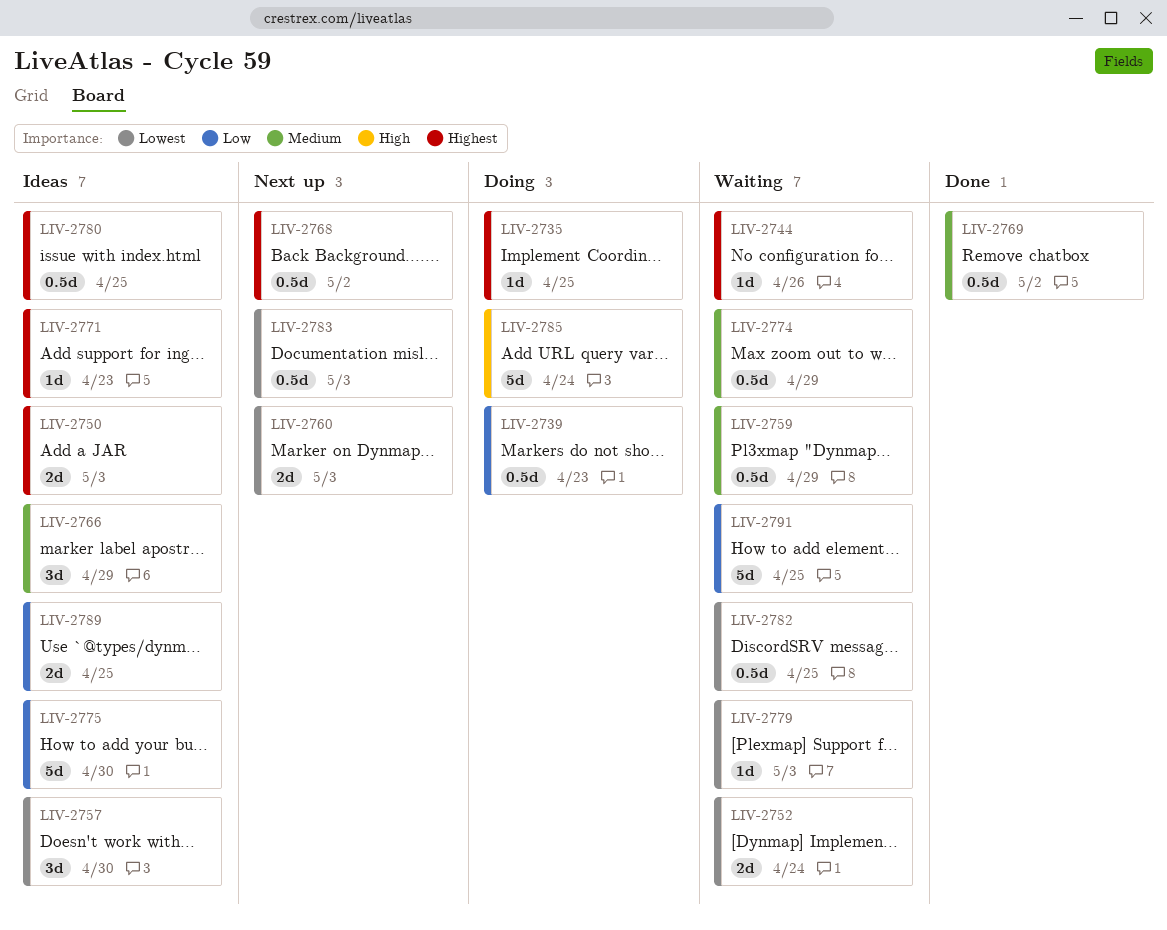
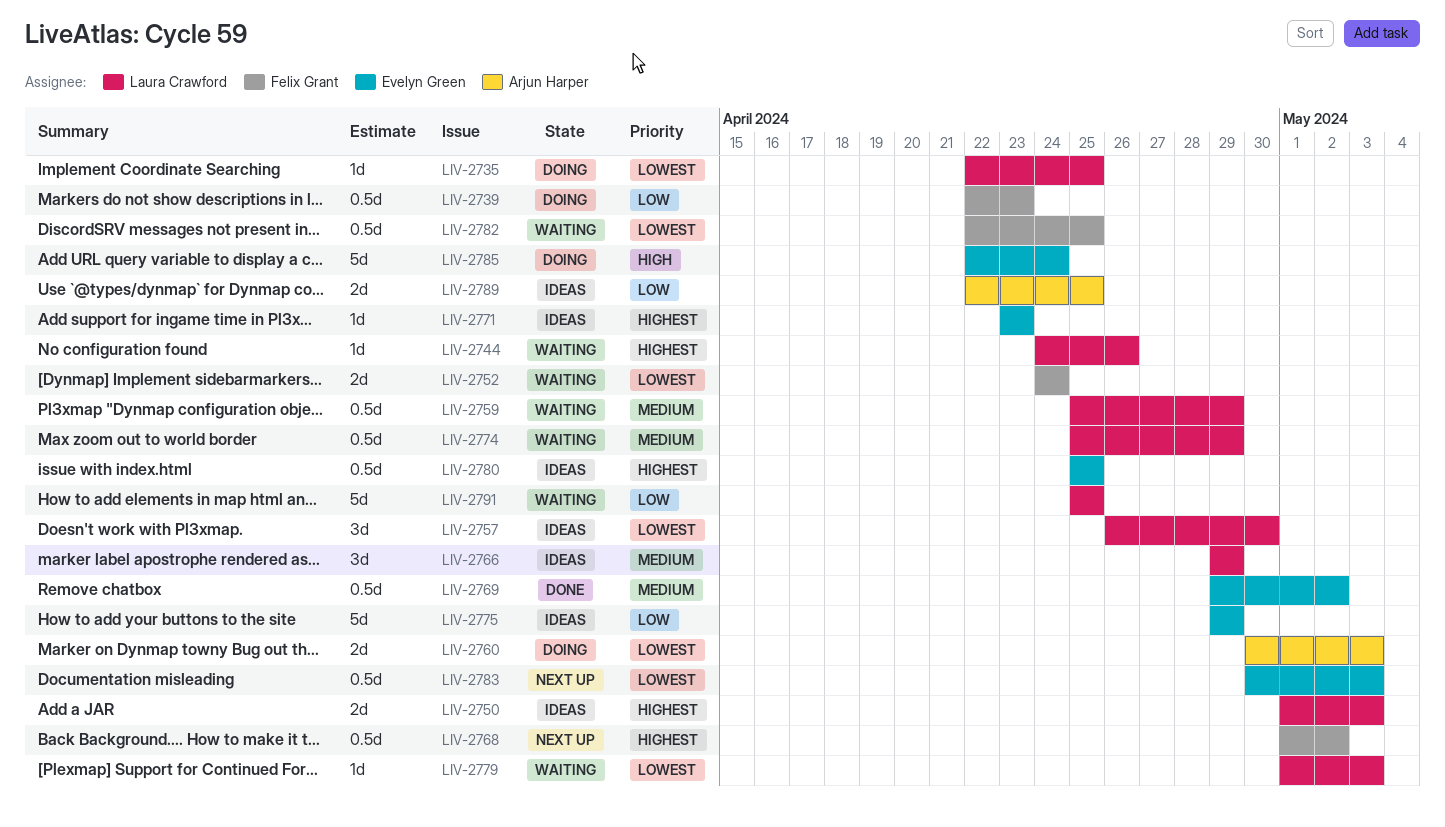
LIV-2735, priority: Highest -> Lowest
LIV-2760, status: Next up -> Doing
LIV-2775, due: Apr 30 -> Apr 29

